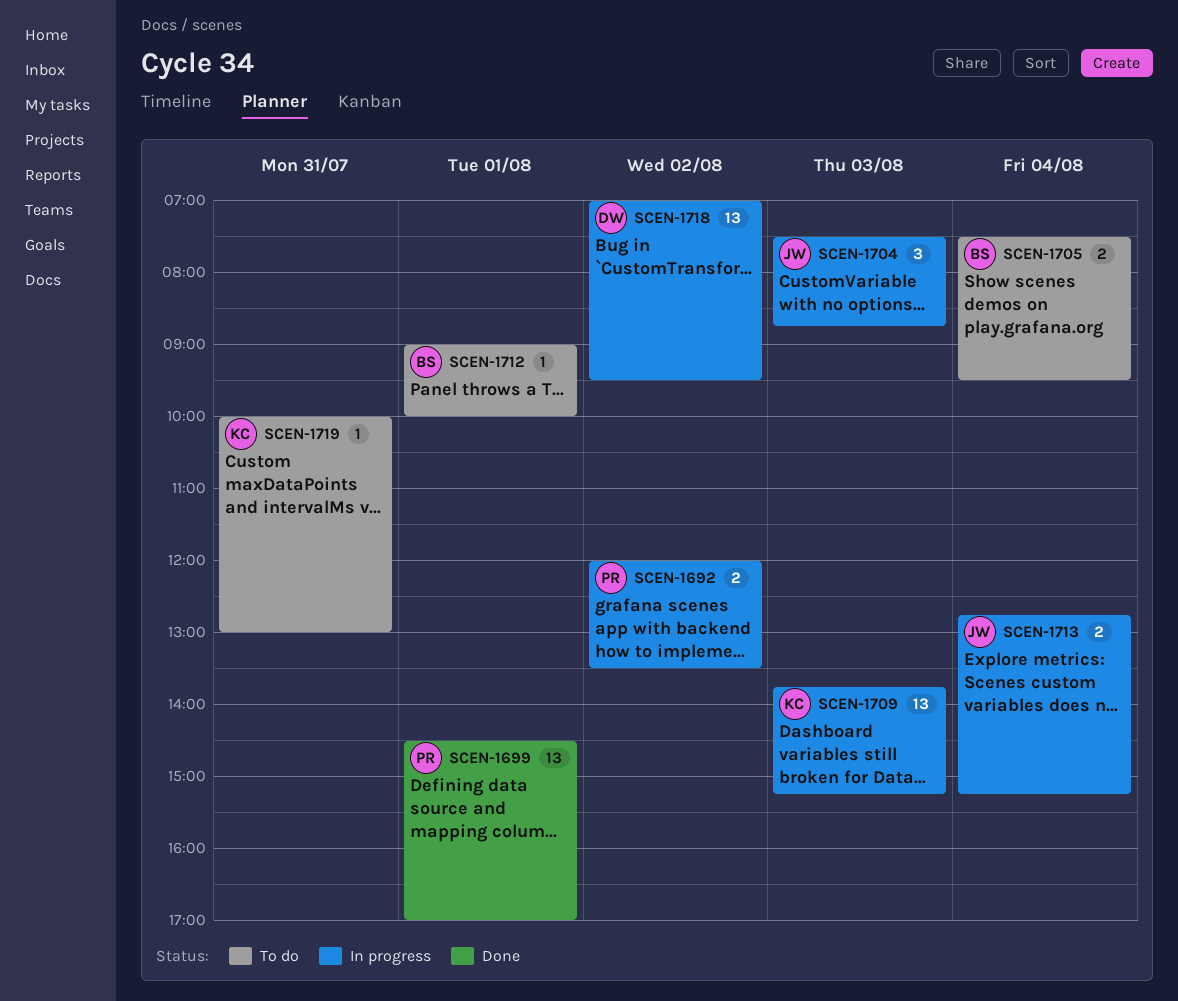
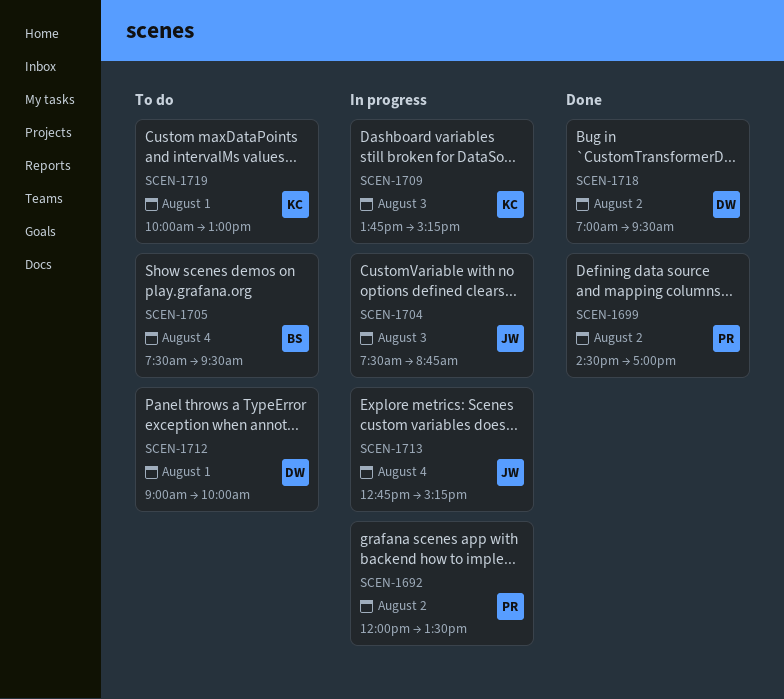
SCEN-1699, day: Aug 1 -> Aug 2
SCEN-1712, owner: BS -> DW
SCEN-1718, status: In progress -> Done
SCEN-1719, day: Jul 31 -> Aug 1

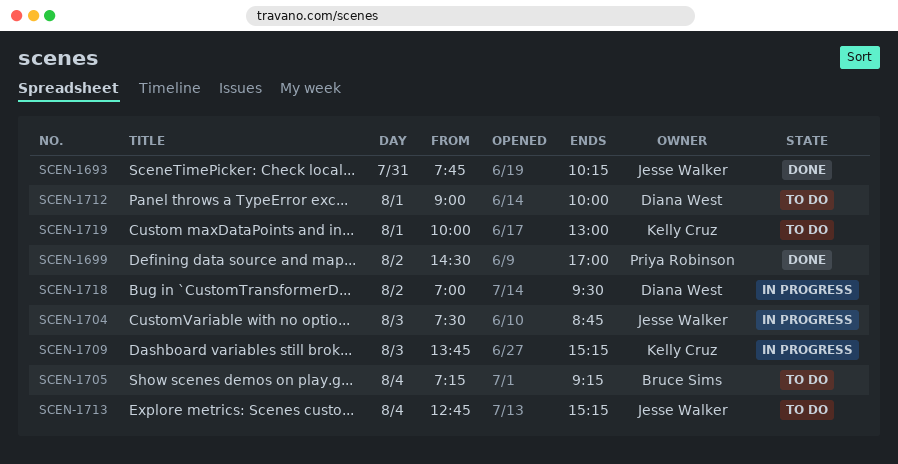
SCEN-1692: present -> none
SCEN-1693: none -> present
SCEN-1705, begins: 07:30 -> 07:15
SCEN-1705, ends: 09:30 -> 09:15
SCEN-1713, status: In progress -> To do
SCEN-1718, status: Done -> In progress

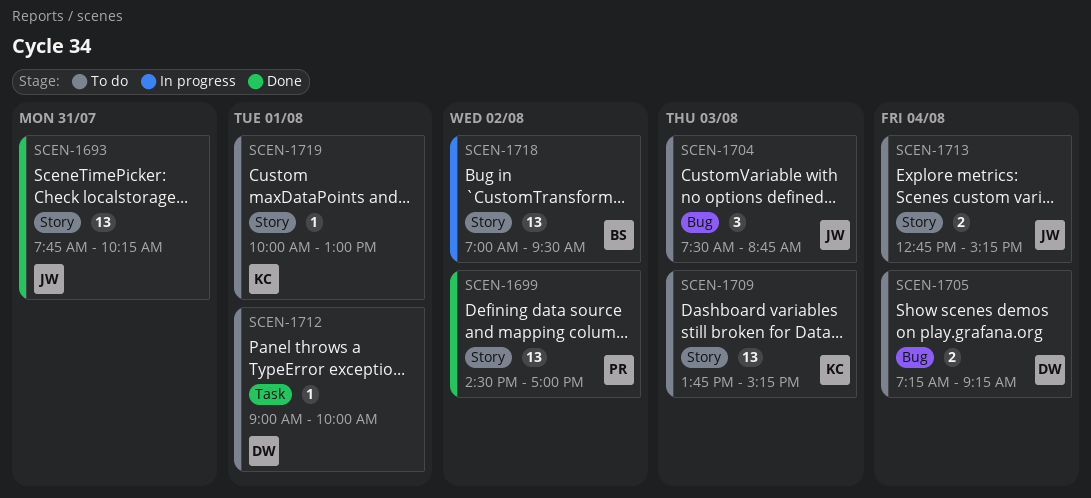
SCEN-1704, status: In progress -> To do
SCEN-1705, owner: Bruce Sims -> Diana West
SCEN-1709, status: In progress -> To do
SCEN-1718, owner: Diana West -> Bruce Sims

